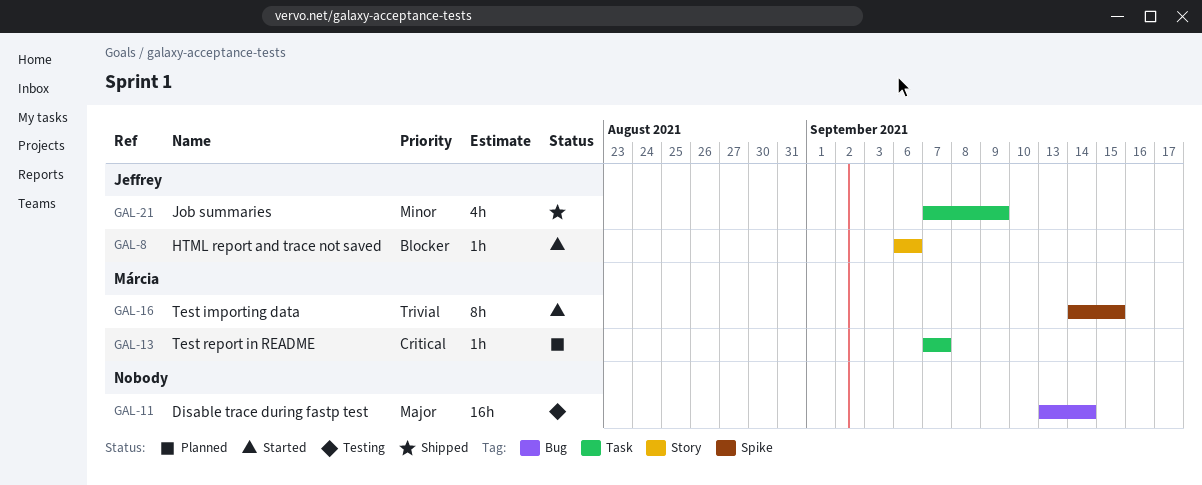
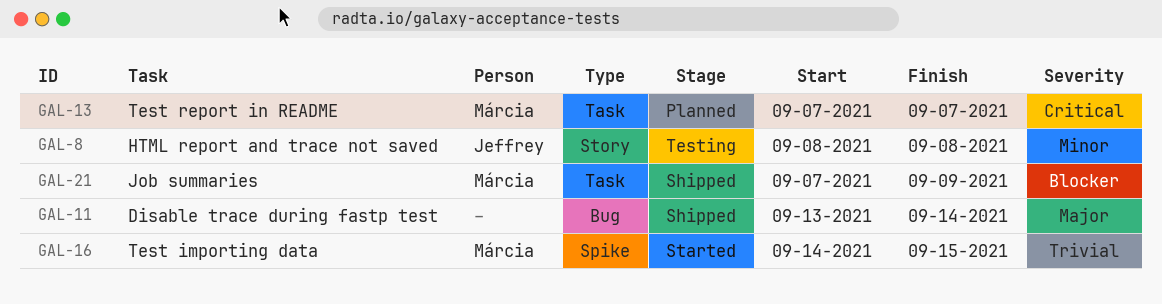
GAL-8, status: Started -> Testing
GAL-8, priority: Blocker -> Minor
GAL-8, start: Sep 6 -> Sep 8
GAL-8, due: Sep 6 -> Sep 8
GAL-11, status: Testing -> Shipped
GAL-21, owner: Jeffrey -> Márcia
GAL-21, priority: Minor -> Blocker

